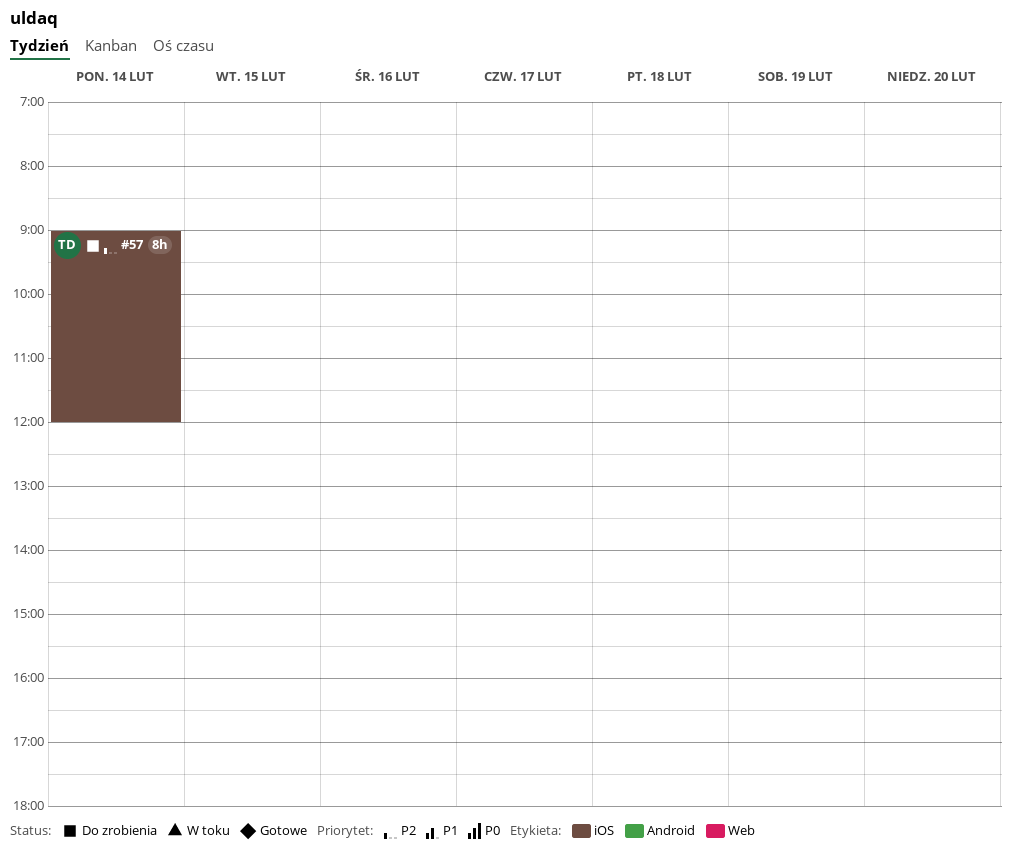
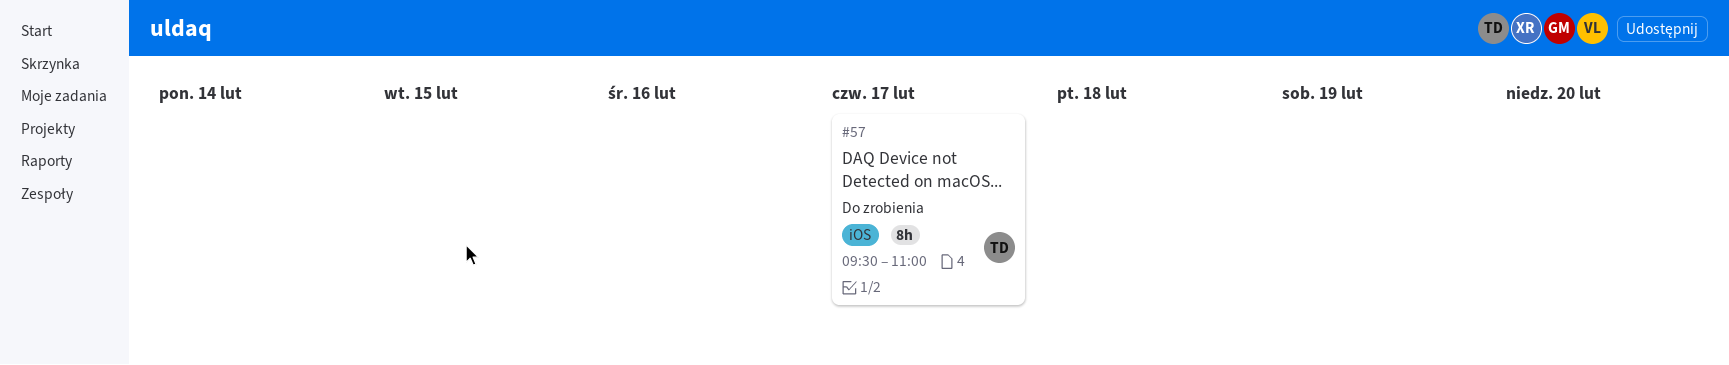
#57, day: Feb 14 -> Feb 17
#57, begins: 09:00 -> 09:30
#57, ends: 12:00 -> 11:00

